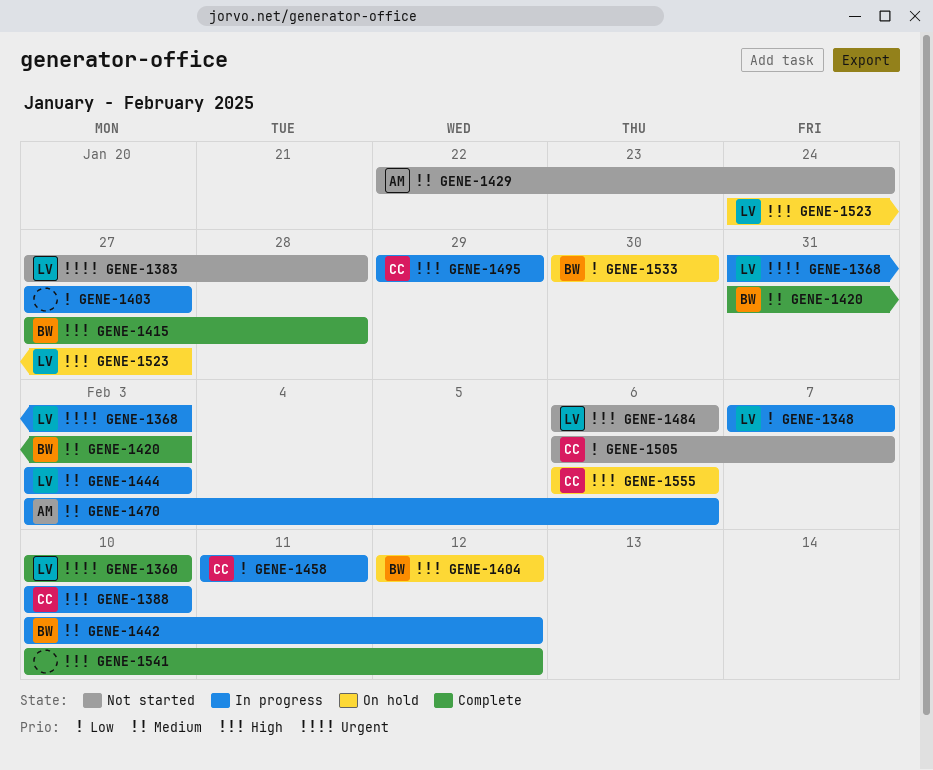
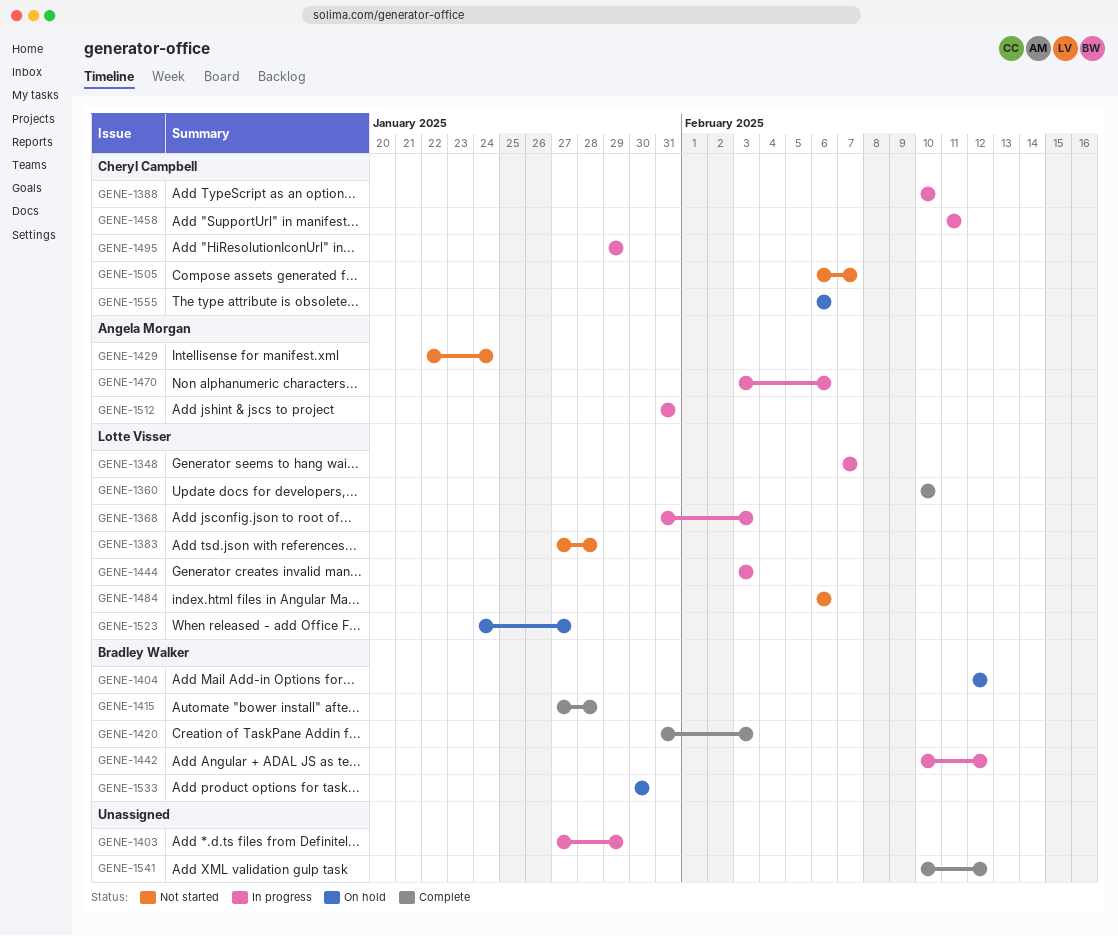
GENE-1403, due: Jan 27 -> Jan 29
GENE-1512: none -> present

